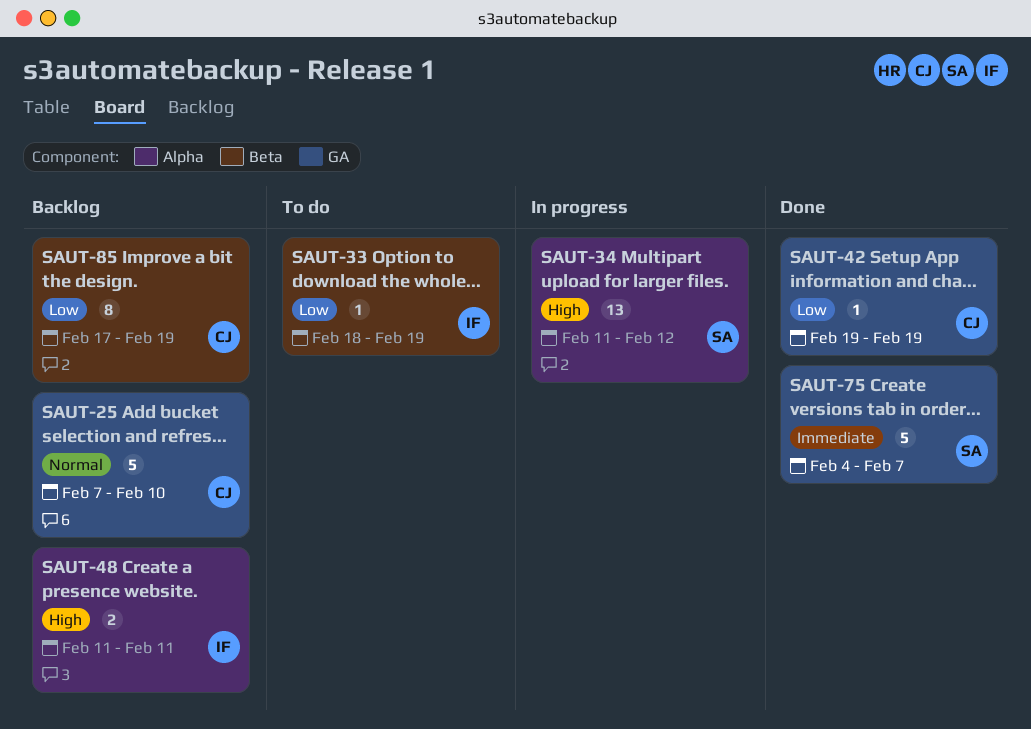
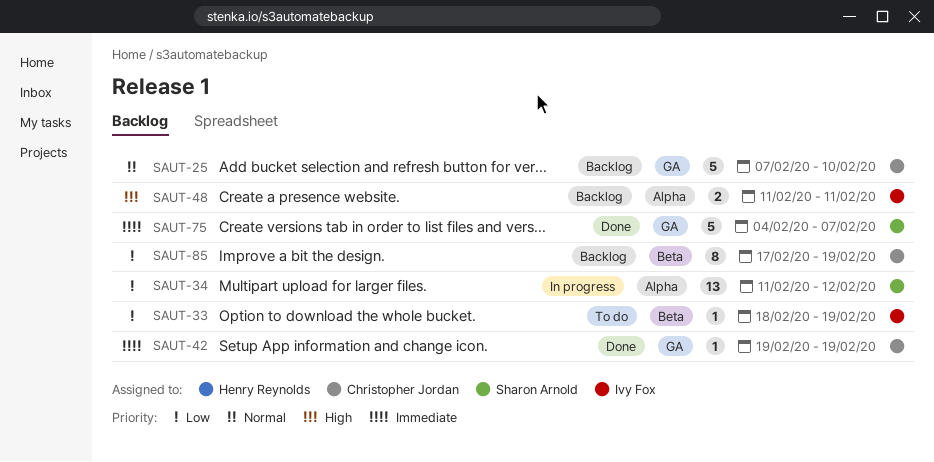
SAUT-34, priority: High -> Low
SAUT-42, priority: Low -> Immediate

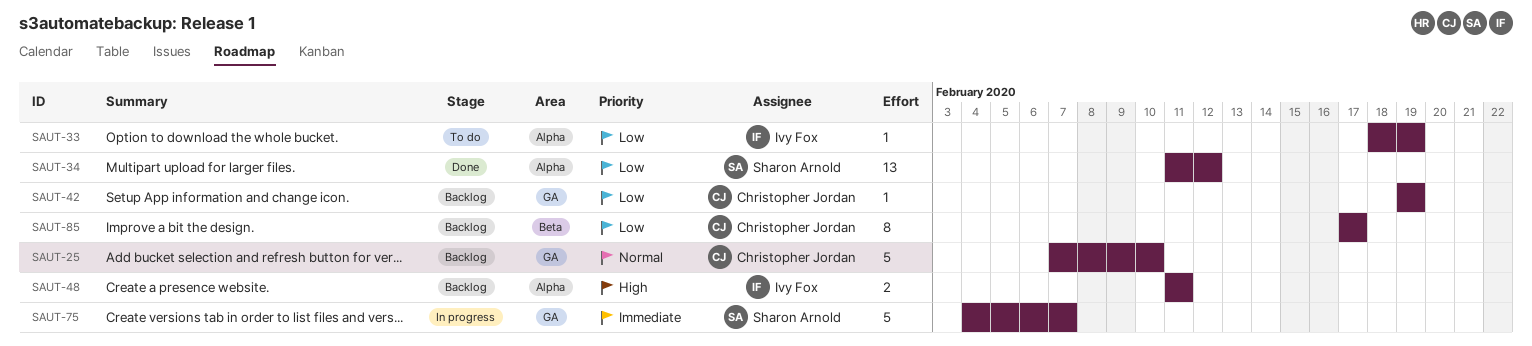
SAUT-33, label: Beta -> Alpha
SAUT-34, status: In progress -> Done
SAUT-42, status: Done -> Backlog
SAUT-42, priority: Immediate -> Low
SAUT-75, status: Done -> In progress
SAUT-85, due: Feb 19 -> Feb 17

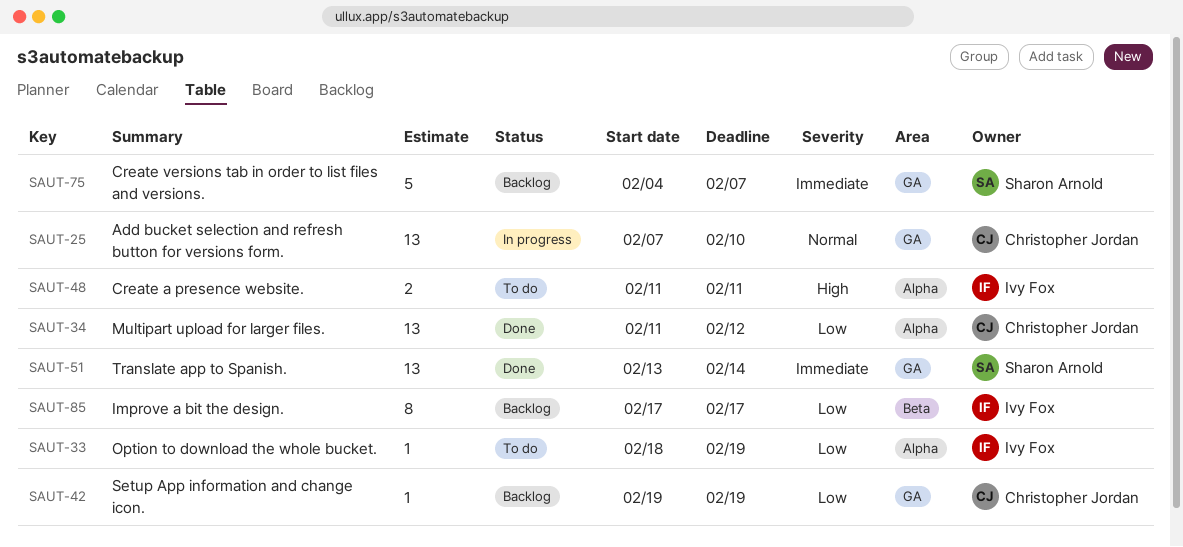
SAUT-25, status: Backlog -> In progress
SAUT-25, estimate: 5 -> 13
SAUT-34, owner: Sharon Arnold -> Christopher Jordan
SAUT-48, status: Backlog -> To do
SAUT-51: none -> present
SAUT-75, status: In progress -> Backlog
SAUT-85, owner: Christopher Jordan -> Ivy Fox

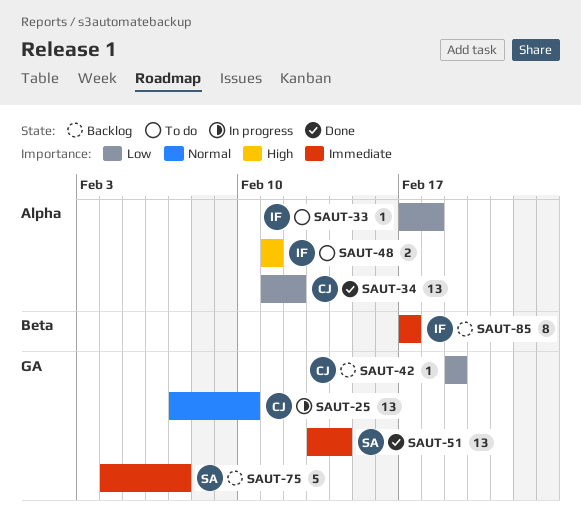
SAUT-33, start: Feb 18 -> Feb 17
SAUT-33, due: Feb 19 -> Feb 18
SAUT-85, priority: Low -> Immediate

